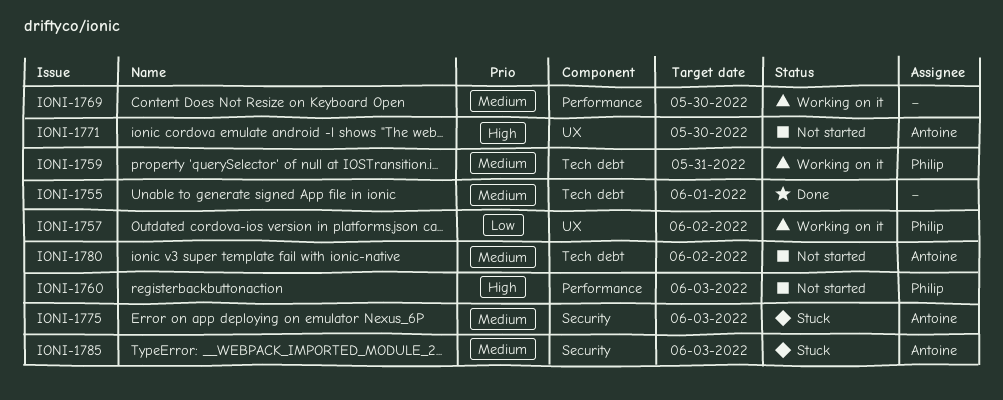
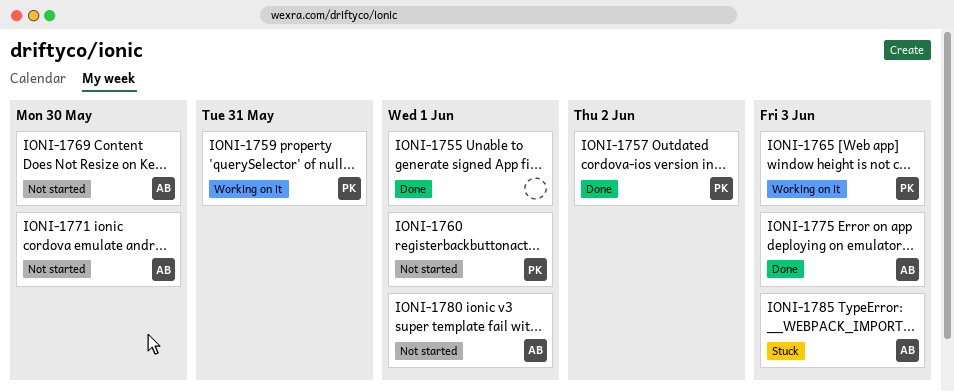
IONI-1757, status: Working on it -> Done
IONI-1760, due: Jun 3 -> Jun 1
IONI-1765: none -> present
IONI-1769, status: Working on it -> Not started
IONI-1769, owner: none -> Antoine
IONI-1775, status: Stuck -> Done
IONI-1780, due: Jun 2 -> Jun 1

